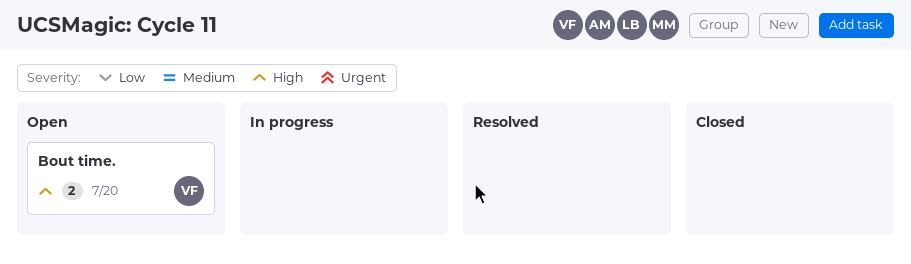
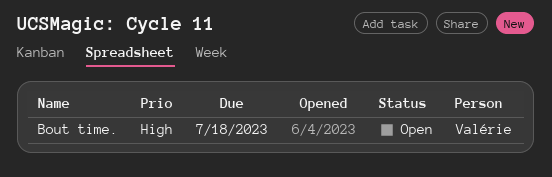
Bout time., due: Jul 20 -> Jul 18

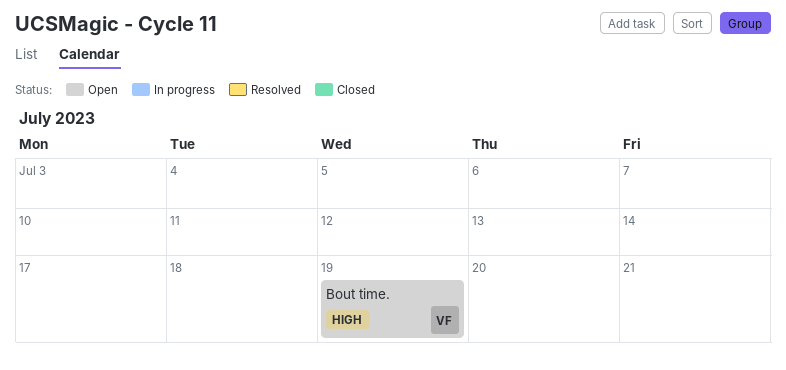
Bout time., due: Jul 18 -> Jul 19

